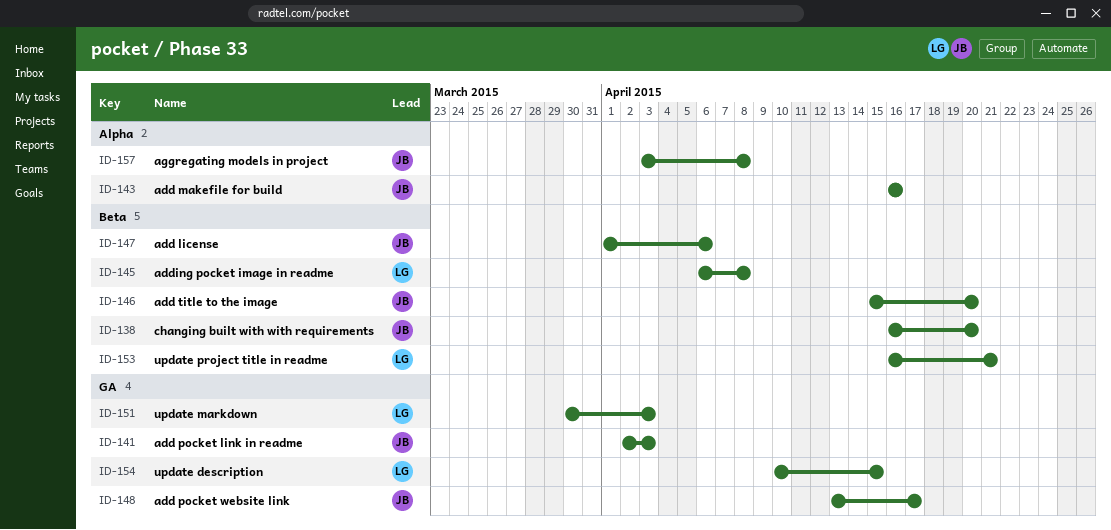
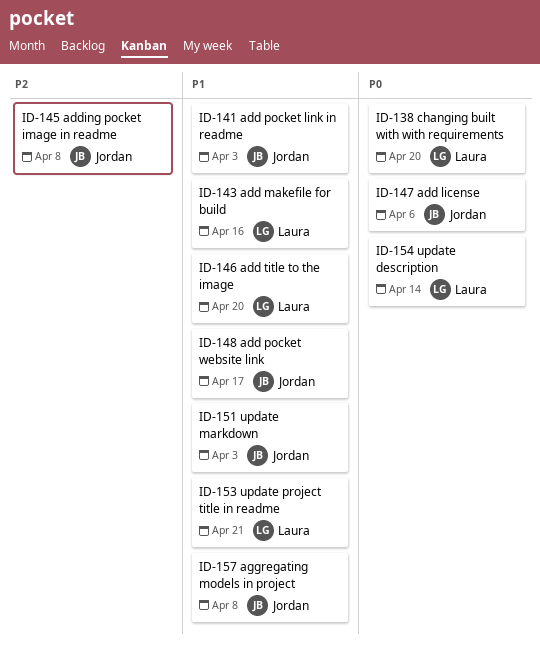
ID-138, owner: Jordan -> Laura
ID-143, owner: Jordan -> Laura
ID-145, owner: Laura -> Jordan
ID-146, owner: Jordan -> Laura
ID-151, owner: Laura -> Jordan
ID-154, due: Apr 15 -> Apr 14

